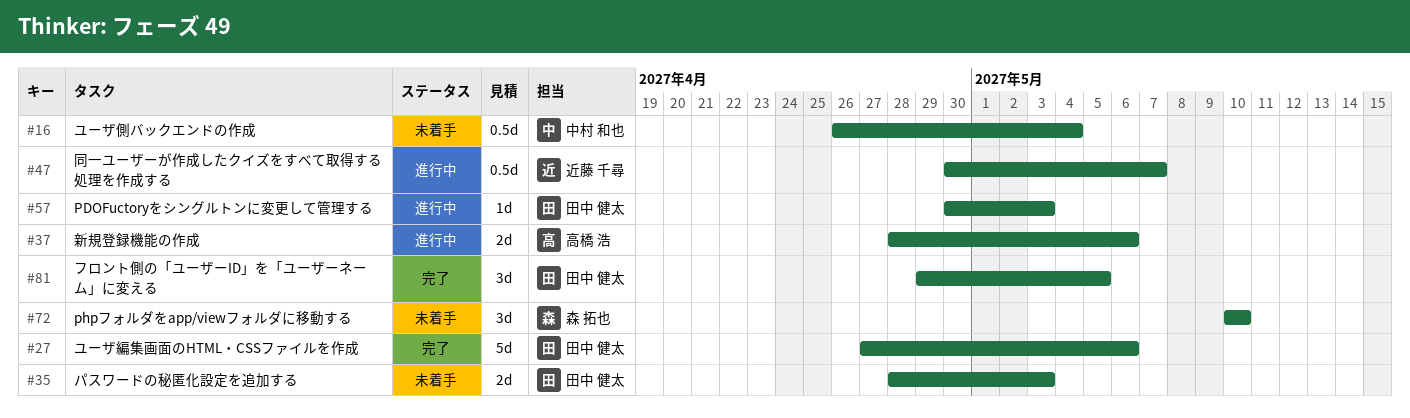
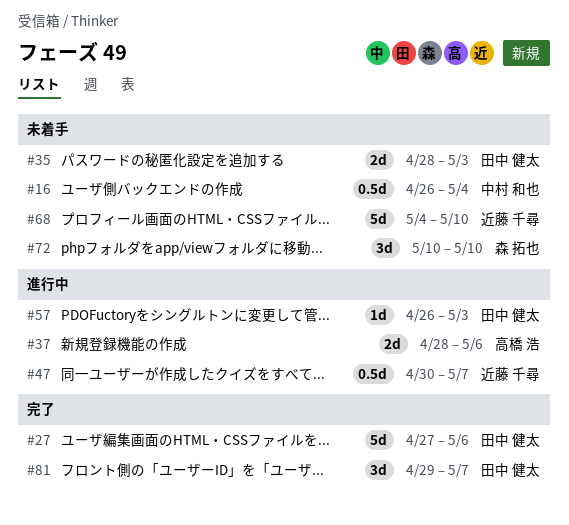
#57, start: Apr 30 -> Apr 26
#68: none -> present
#81, due: May 5 -> May 7

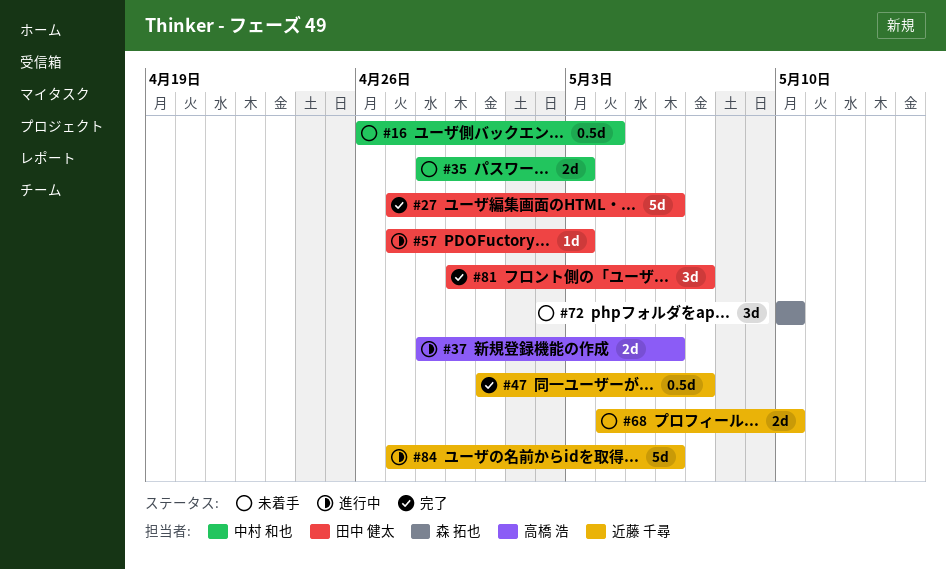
#35, owner: 田中 健太 -> 中村 和也
#47, status: 進行中 -> 完了
#57, start: Apr 26 -> Apr 27
#68, estimate: 5d -> 2d
#84: none -> present

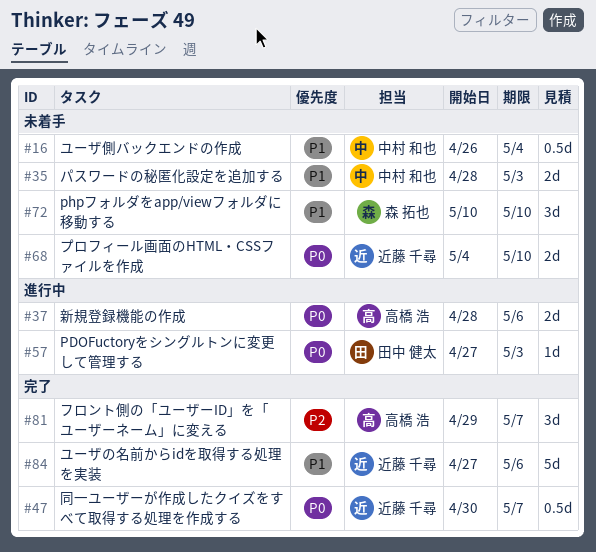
#27: present -> none
#81, owner: 田中 健太 -> 高橋 浩
#84, status: 進行中 -> 完了

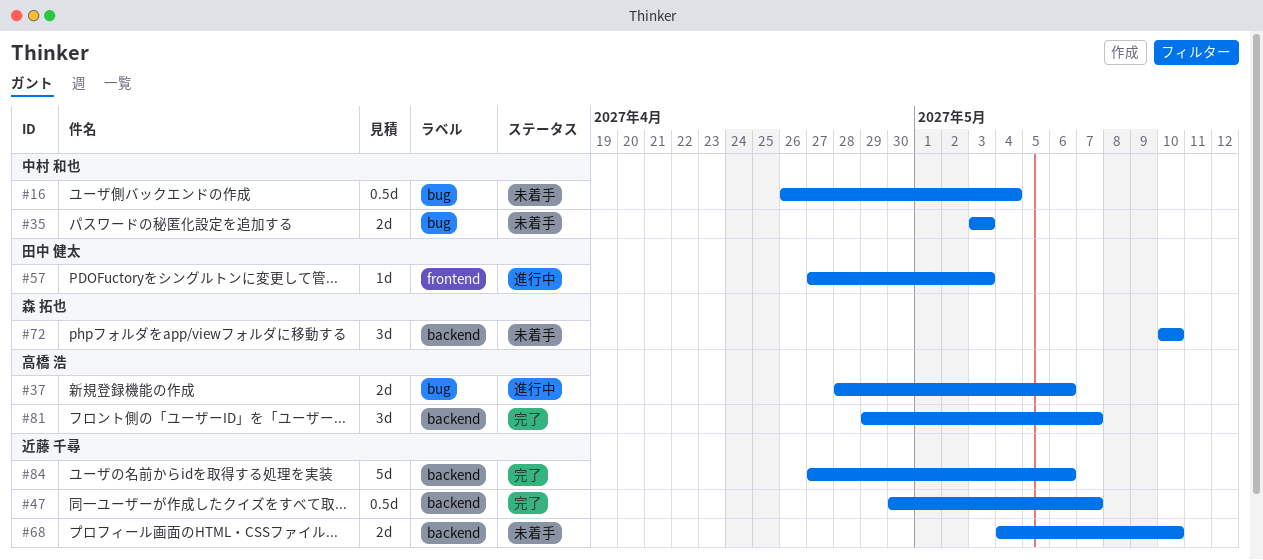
#35, start: Apr 28 -> May 3

